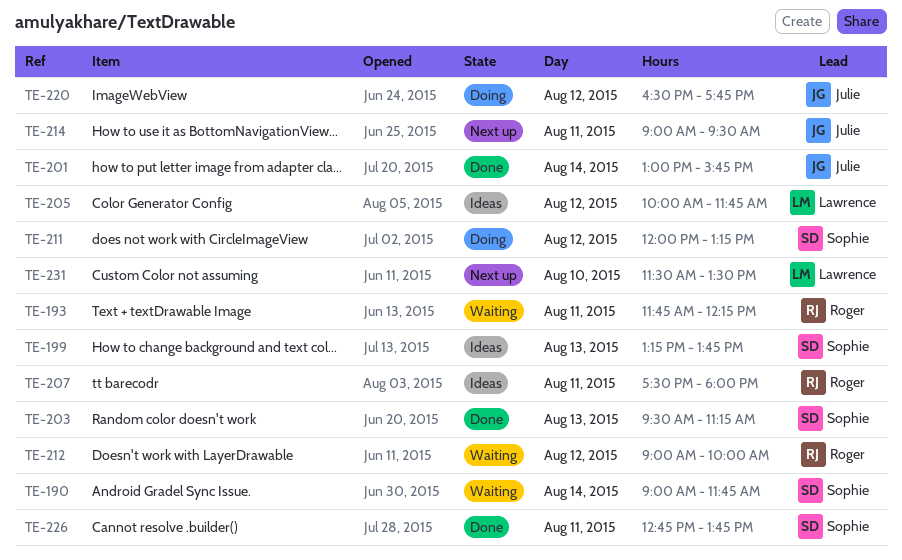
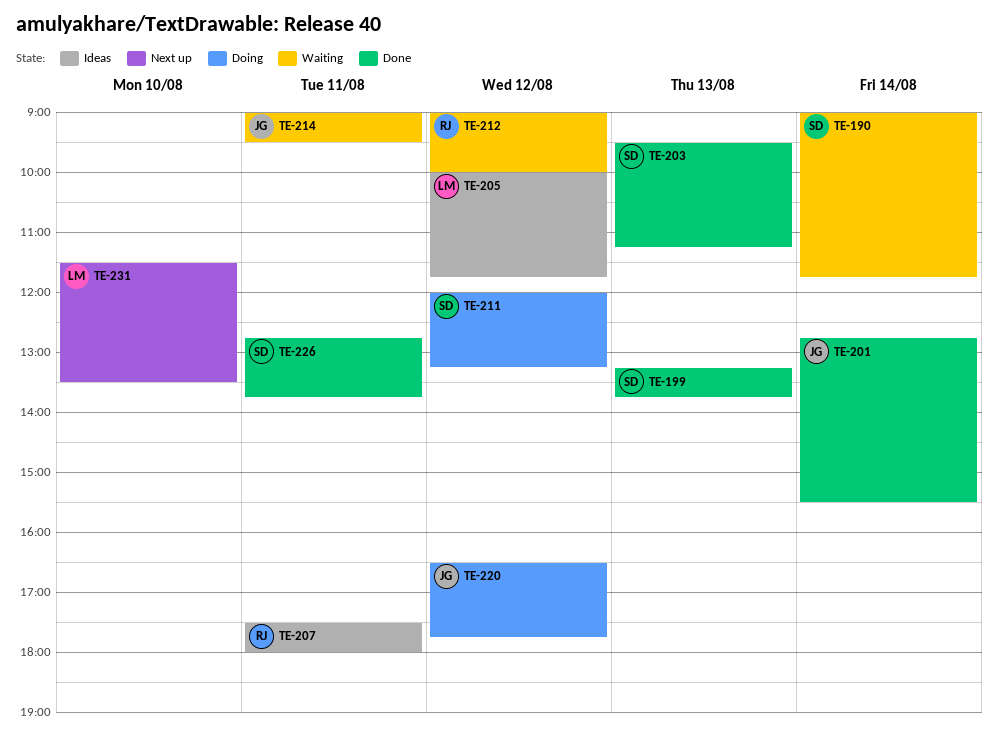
TE-193: present -> none
TE-199, status: Ideas -> Done
TE-201, begins: 13:00 -> 12:45
TE-201, ends: 15:45 -> 15:30
TE-214, status: Next up -> Waiting

